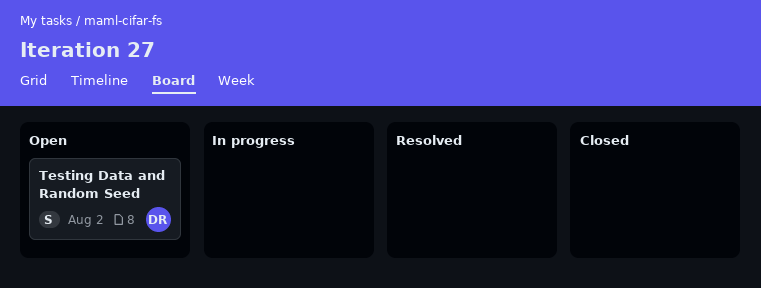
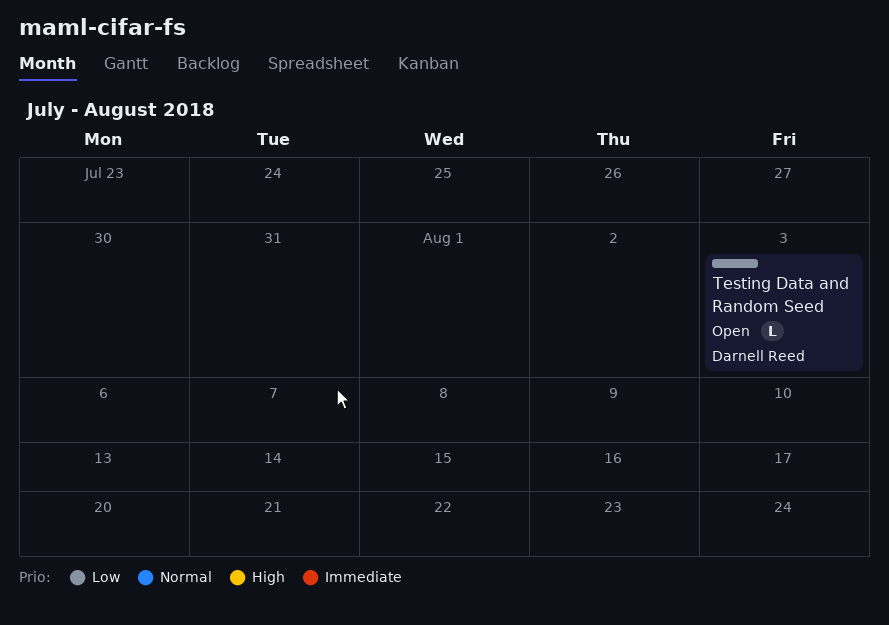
Testing Data and Random Seed, estimate: S -> L
Testing Data and Random Seed, due: Aug 2 -> Aug 3

